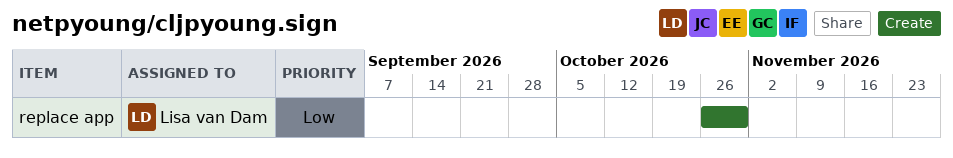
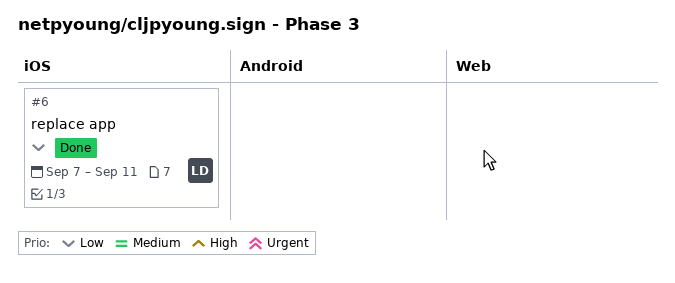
replace app, start: Oct 26 -> Sep 7
replace app, due: Oct 30 -> Sep 11

